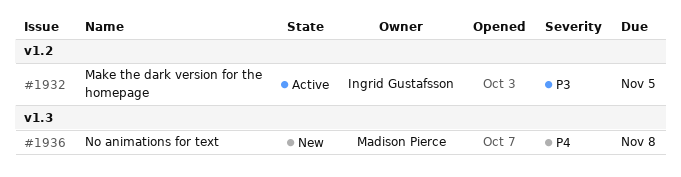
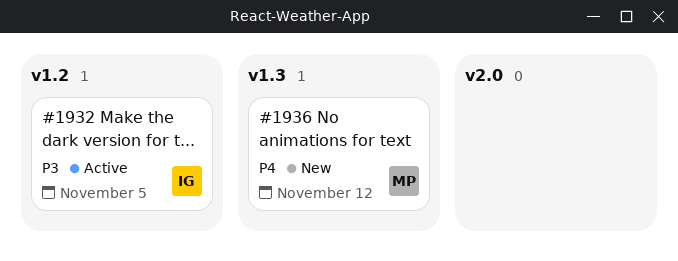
#1936, due: Nov 8 -> Nov 12

